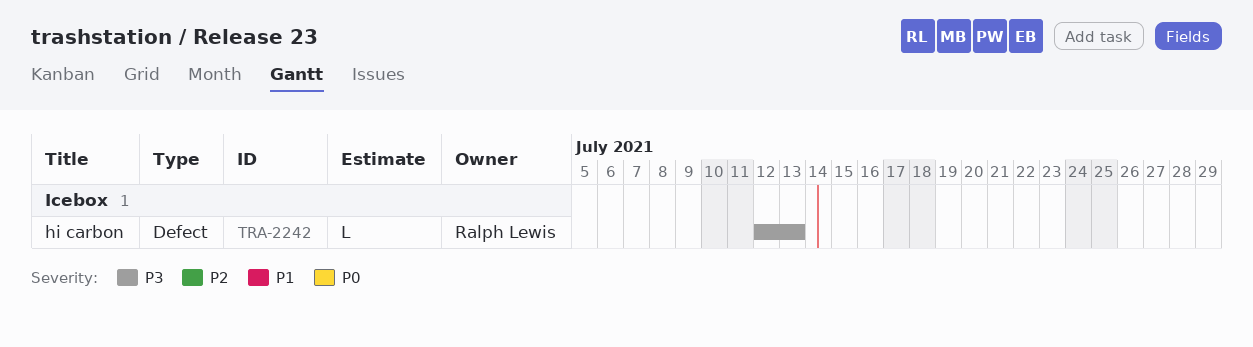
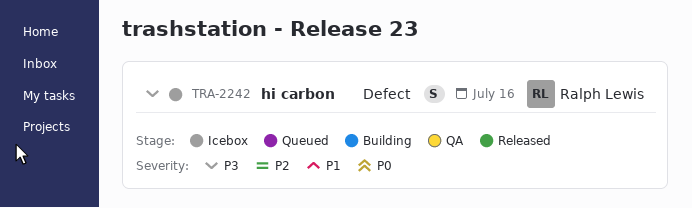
TRA-2242, estimate: L -> S
TRA-2242, due: Jul 13 -> Jul 16

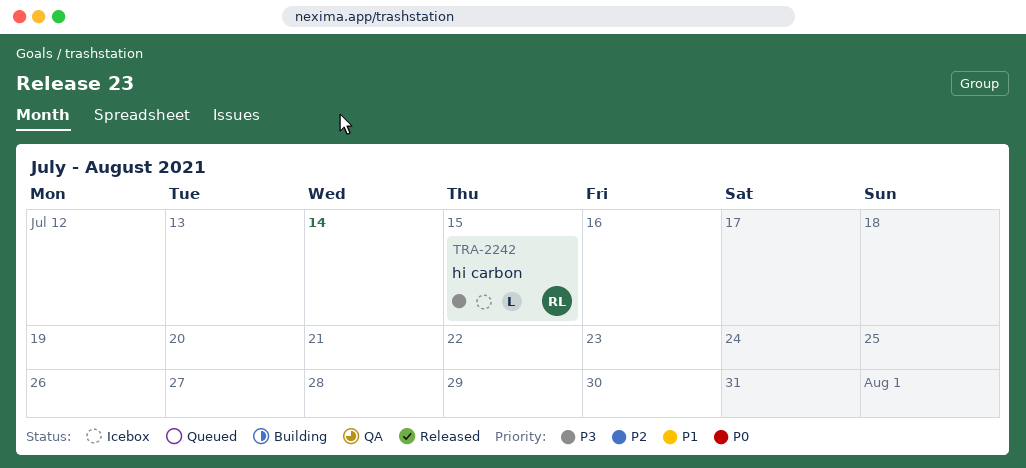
TRA-2242, estimate: S -> L
TRA-2242, due: Jul 16 -> Jul 15

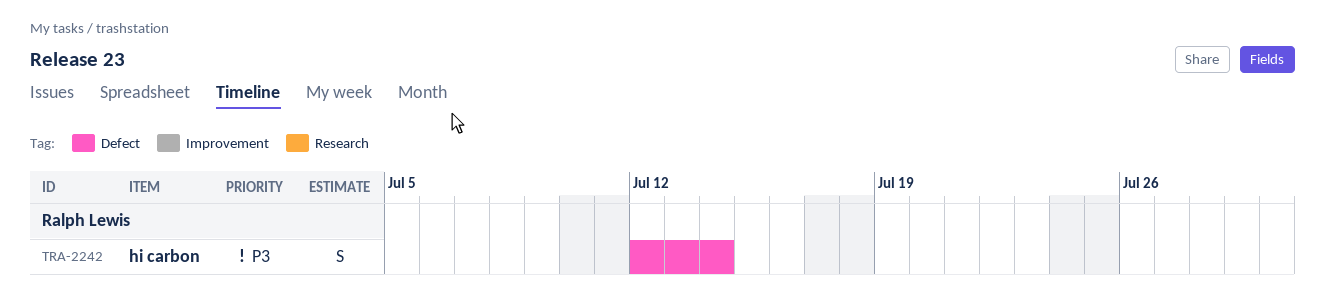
TRA-2242, estimate: L -> S
TRA-2242, due: Jul 15 -> Jul 14

